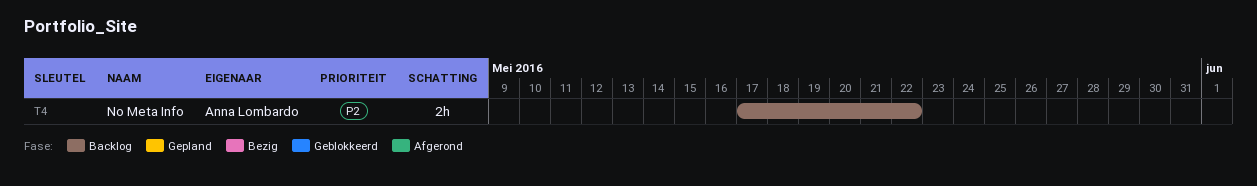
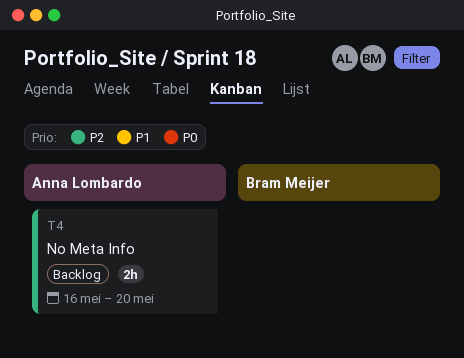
T4, start: May 17 -> May 16
T4, due: May 22 -> May 20

